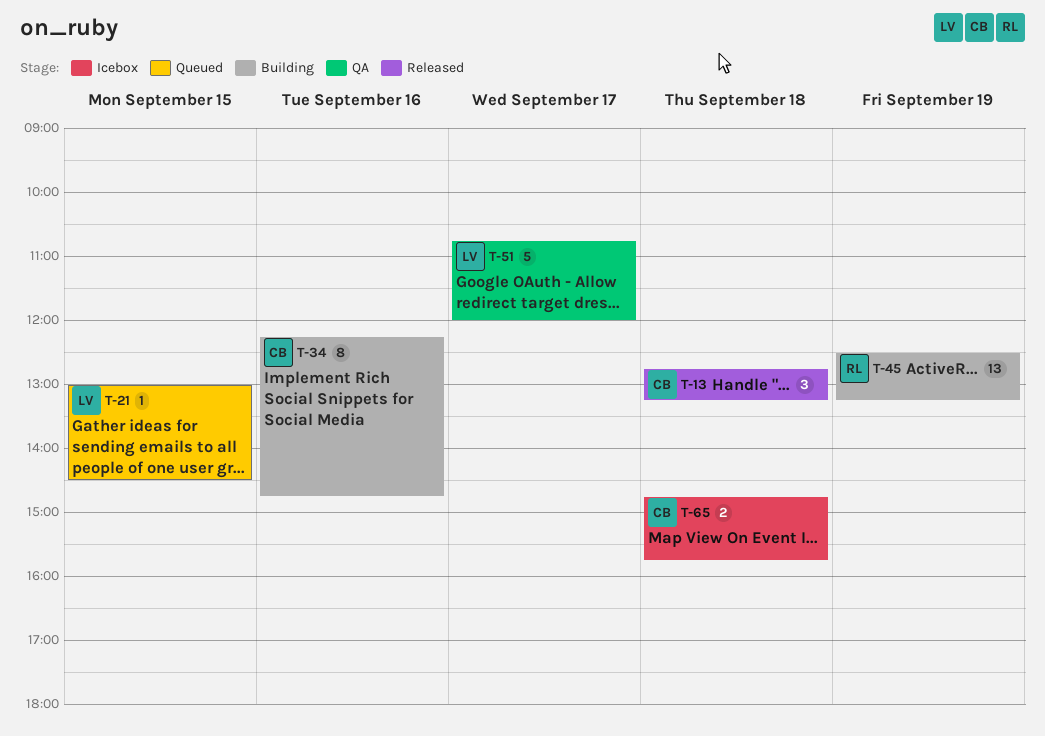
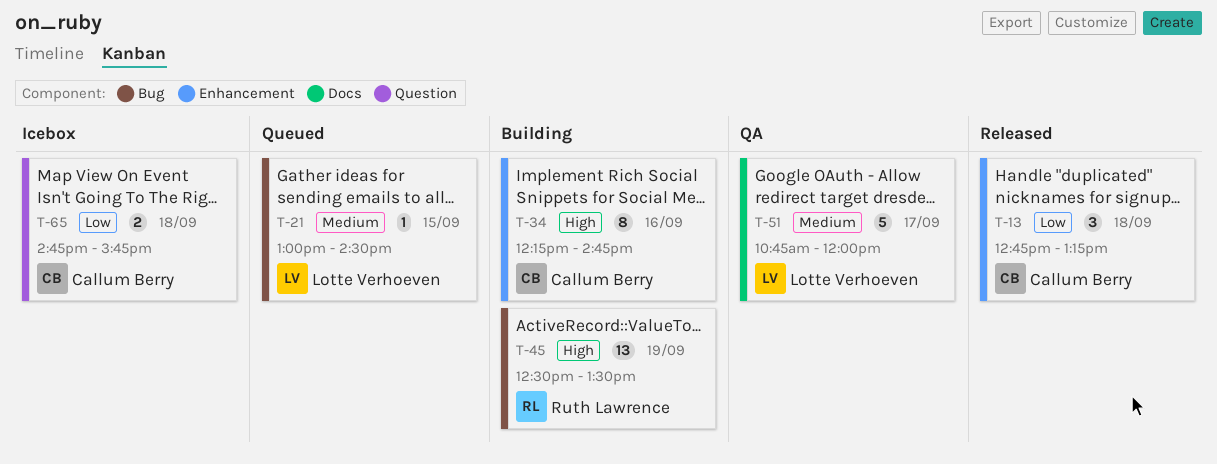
T-45, ends: 13:15 -> 13:30

